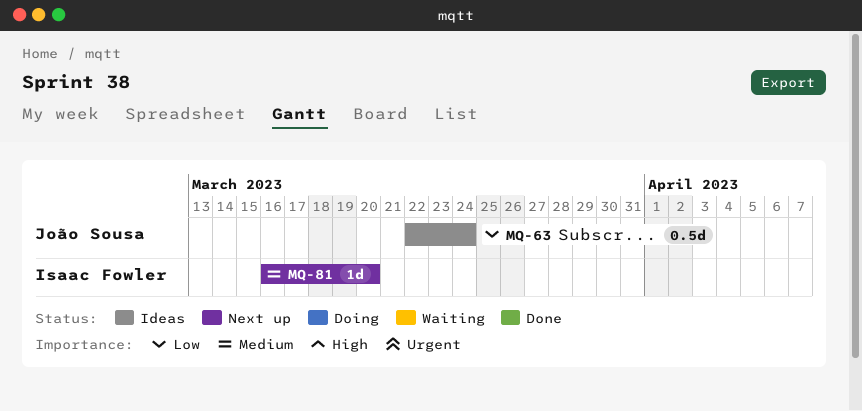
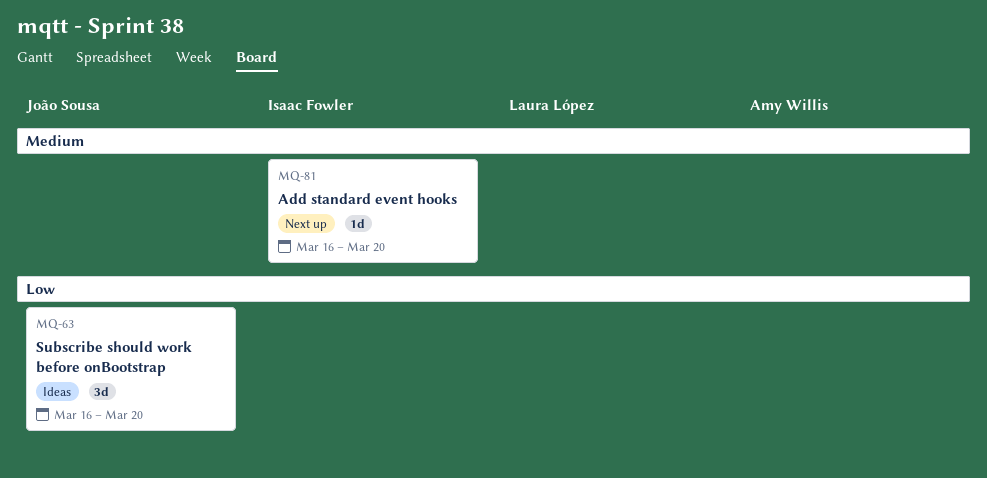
MQ-63, estimate: 0.5d -> 3d
MQ-63, start: Mar 22 -> Mar 16
MQ-63, due: Mar 24 -> Mar 20

